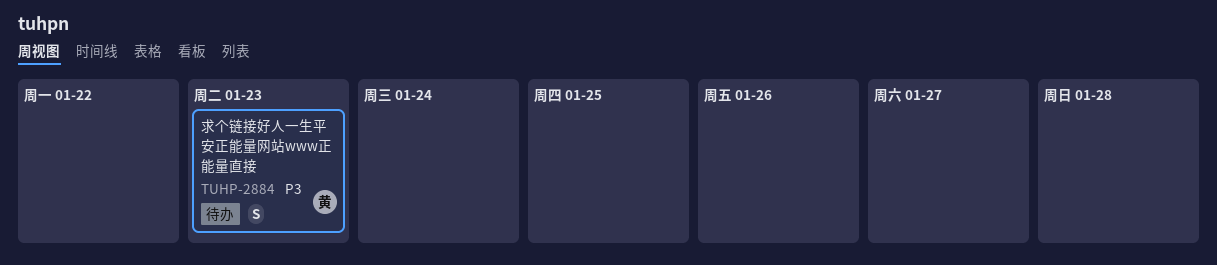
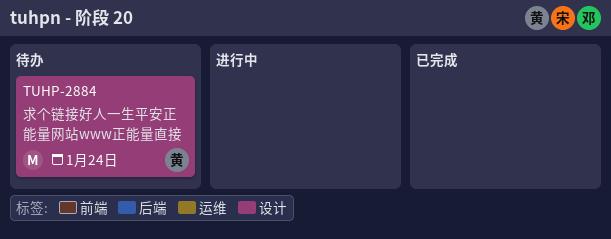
TUHP-2884, estimate: S -> M
TUHP-2884, due: Jan 23 -> Jan 24

